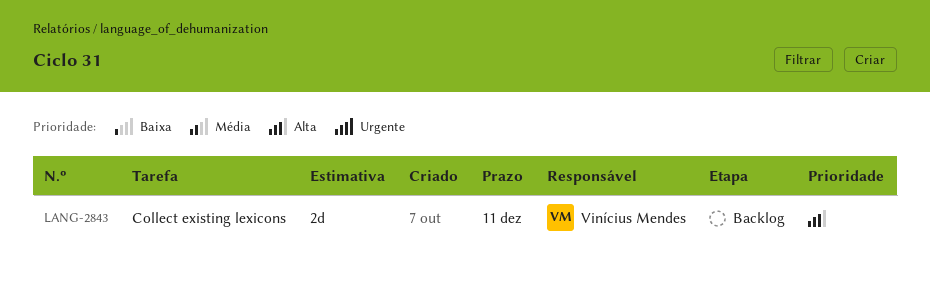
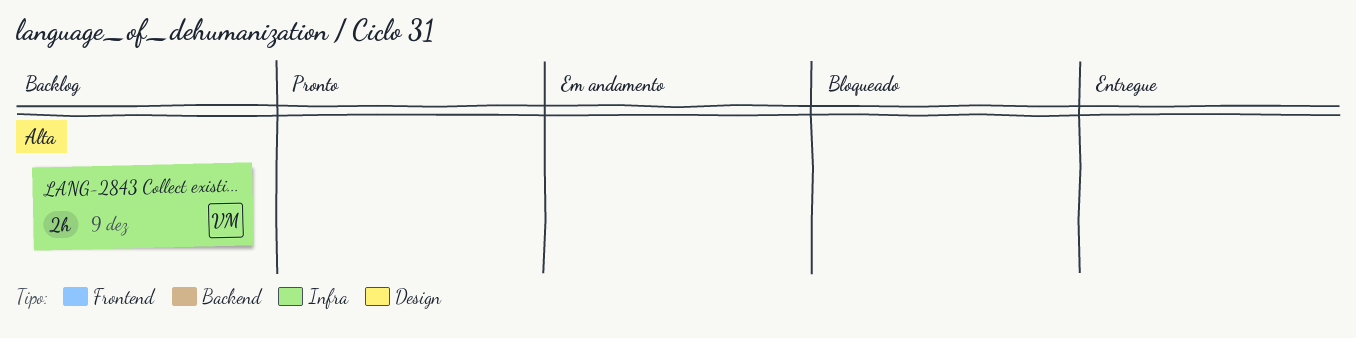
LANG-2843, estimate: 2d -> 2h
LANG-2843, due: Dec 11 -> Dec 9

